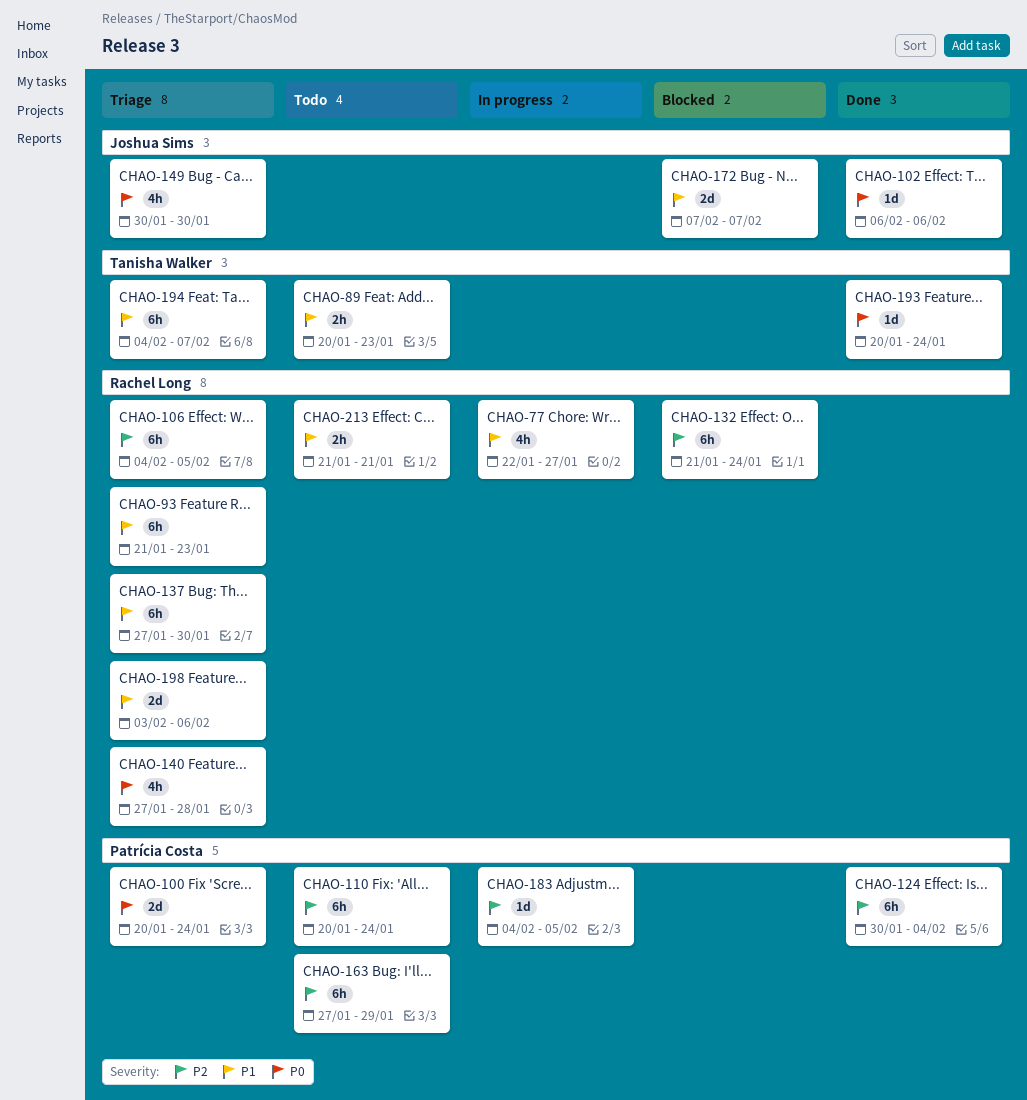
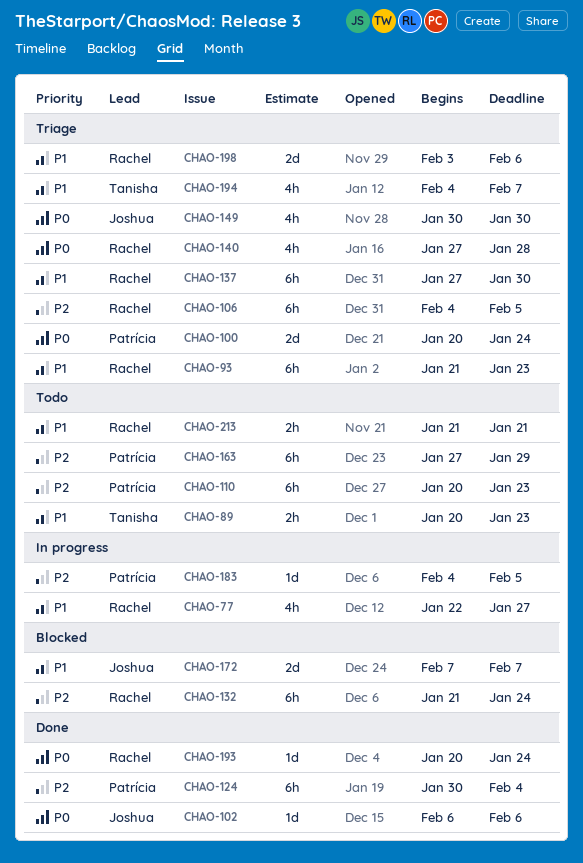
CHAO-110, due: Jan 24 -> Jan 23
CHAO-193, owner: Tanisha Walker -> Rachel Long
CHAO-194, estimate: 6h -> 4h

